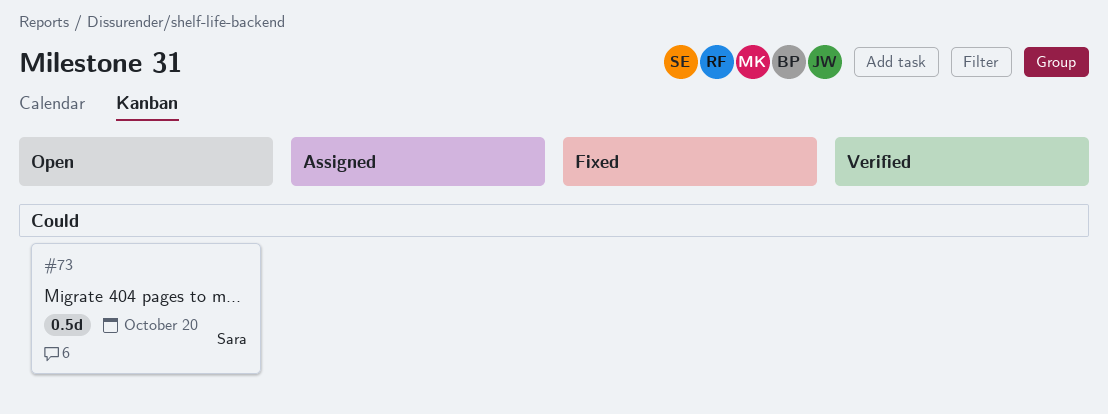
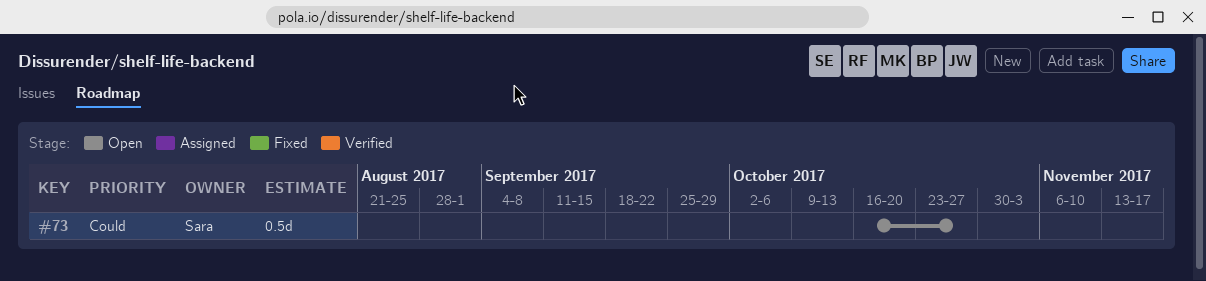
#73, due: Oct 20 -> Oct 27

